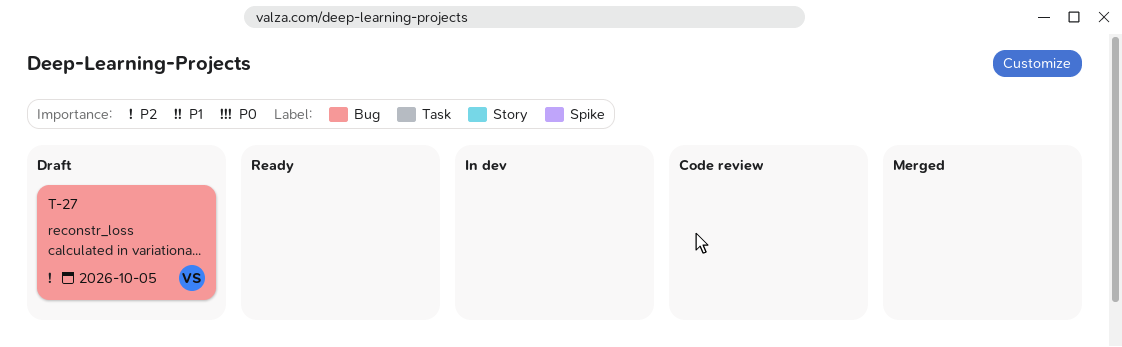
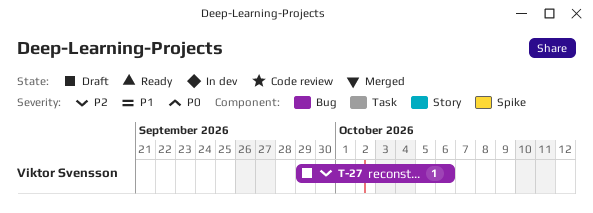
T-27, due: Oct 5 -> Oct 6

